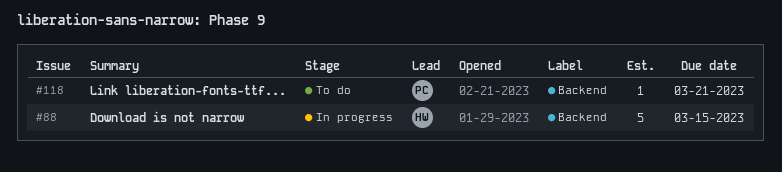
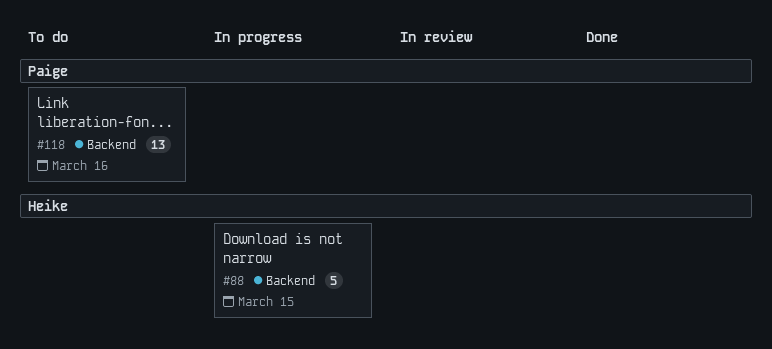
#118, estimate: 1 -> 13
#118, due: Mar 21 -> Mar 16

